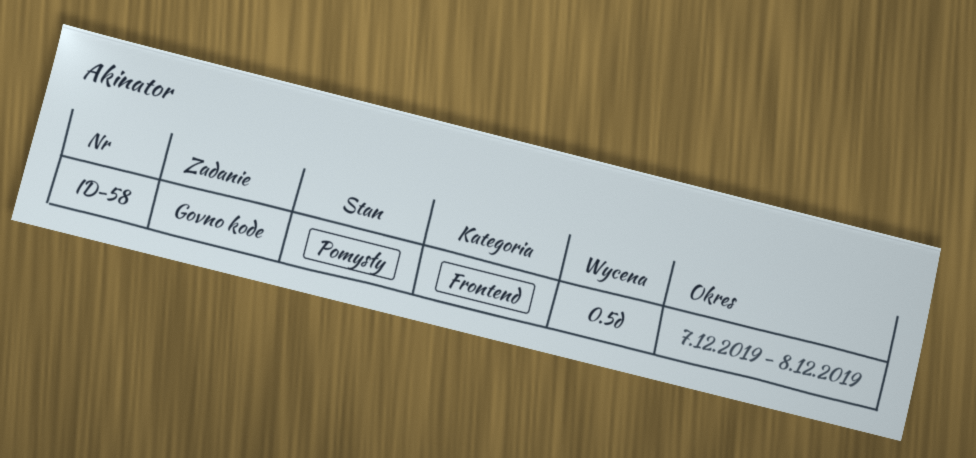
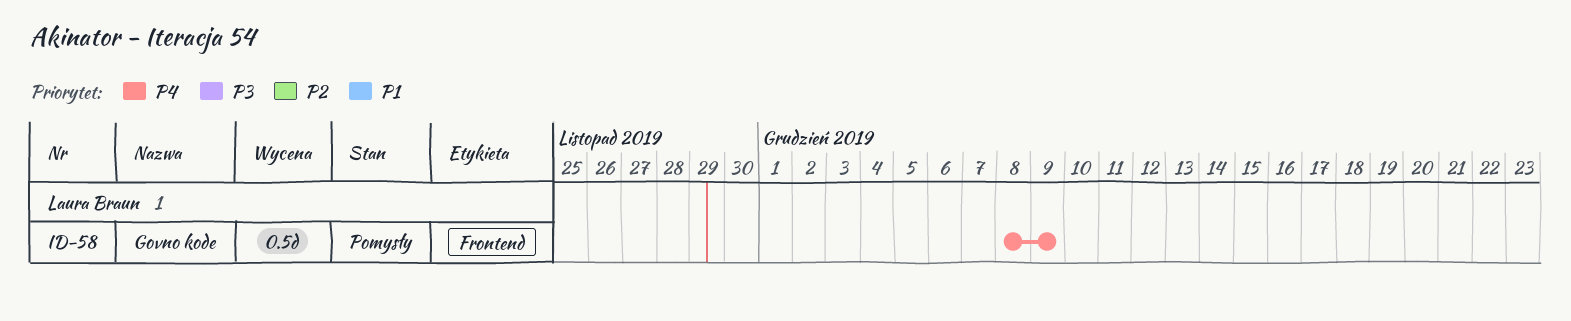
ID-58, start: Dec 7 -> Dec 8
ID-58, due: Dec 8 -> Dec 9

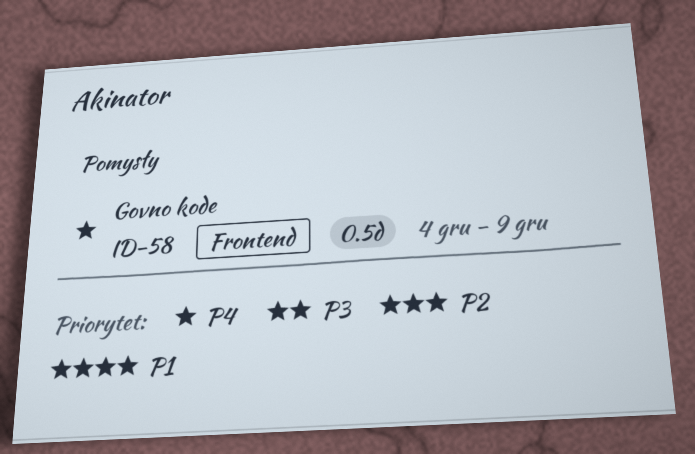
ID-58, start: Dec 8 -> Dec 4

